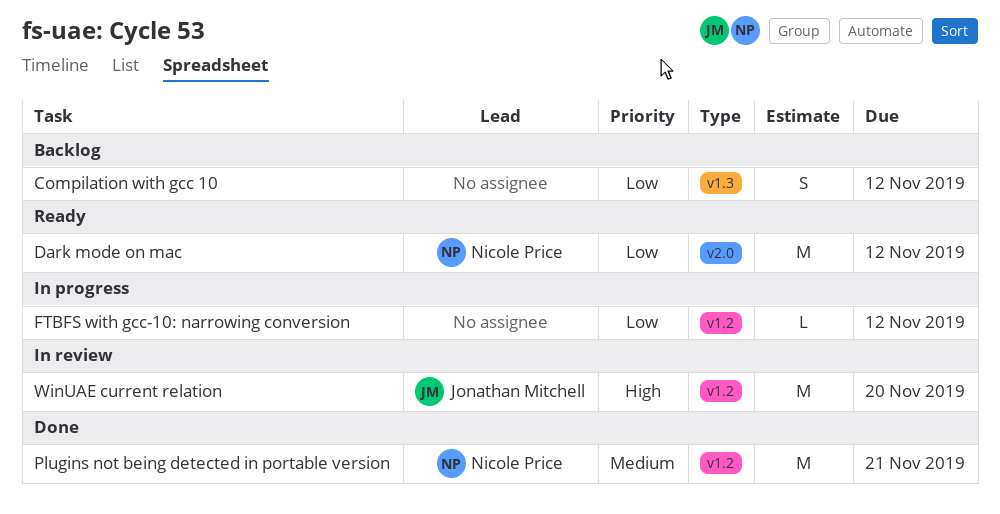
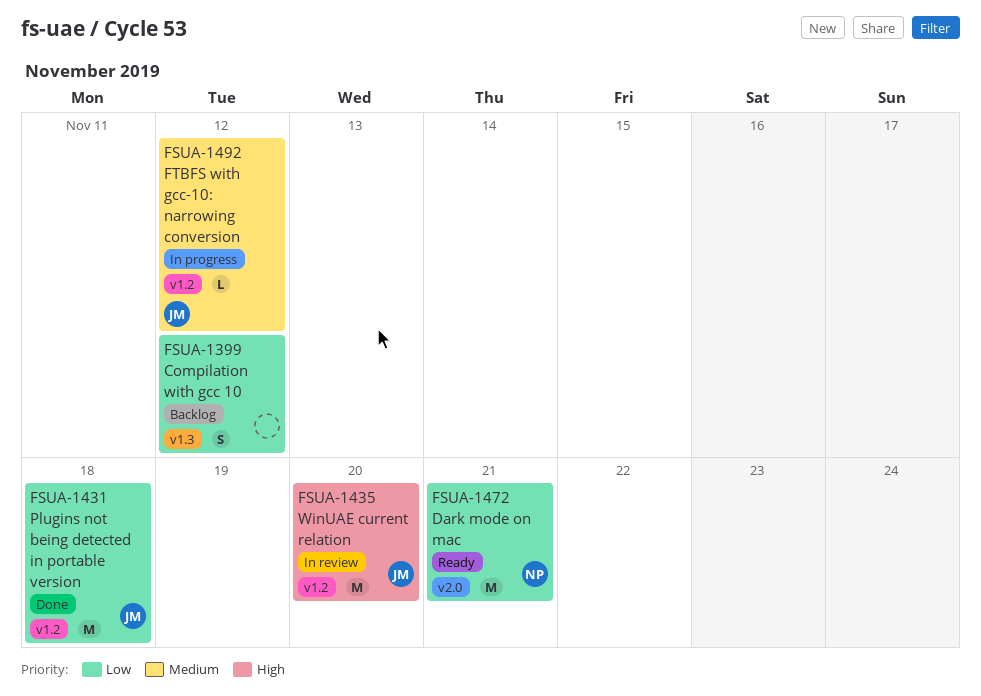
Dark mode on mac, due: Nov 12 -> Nov 21
FTBFS with gcc-10: narrowing conversion, owner: none -> Jonathan Mitchell
FTBFS with gcc-10: narrowing conversion, priority: Low -> Medium
Plugins not being detected in portable version, owner: Nicole Price -> Jonathan Mitchell
Plugins not being detected in portable version, priority: Medium -> Low
Plugins not being detected in portable version, due: Nov 21 -> Nov 18

